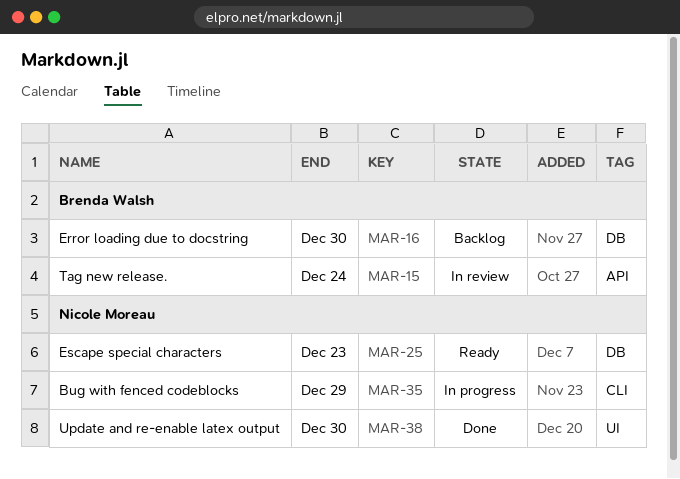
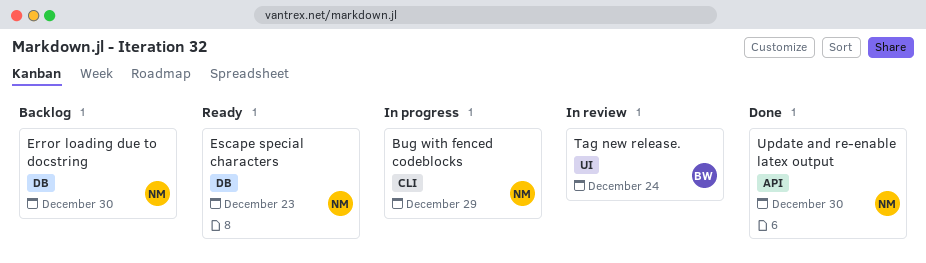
Error loading due to docstring, owner: Brenda Walsh -> Nicole Moreau
Tag new release., label: API -> UI
Update and re-enable latex output, label: UI -> API

